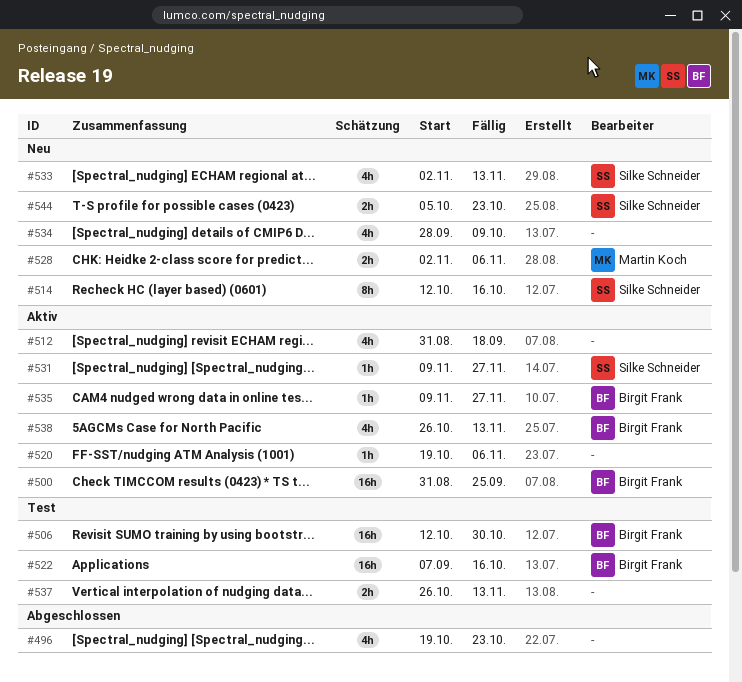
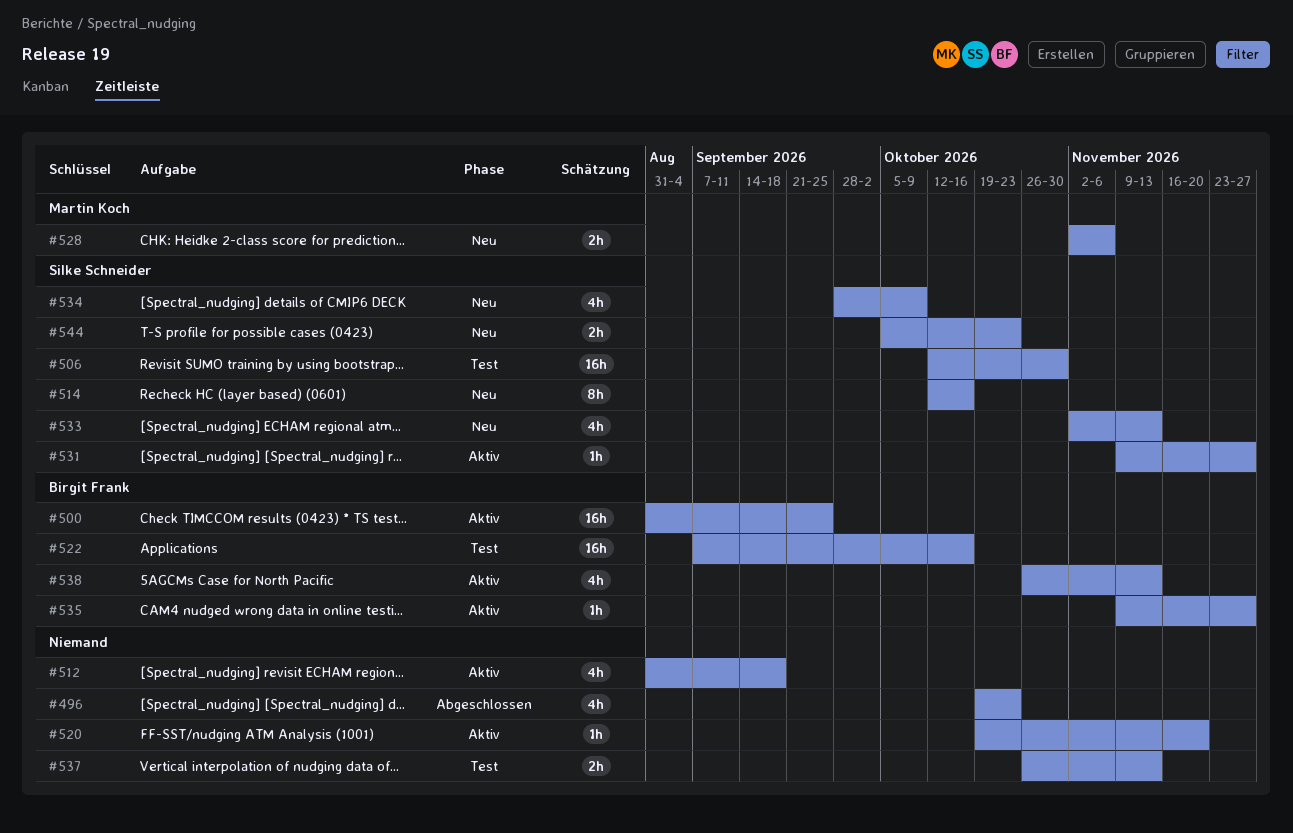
#506, owner: Birgit Frank -> Silke Schneider
#520, due: Nov 6 -> Nov 20
#534, owner: none -> Silke Schneider

